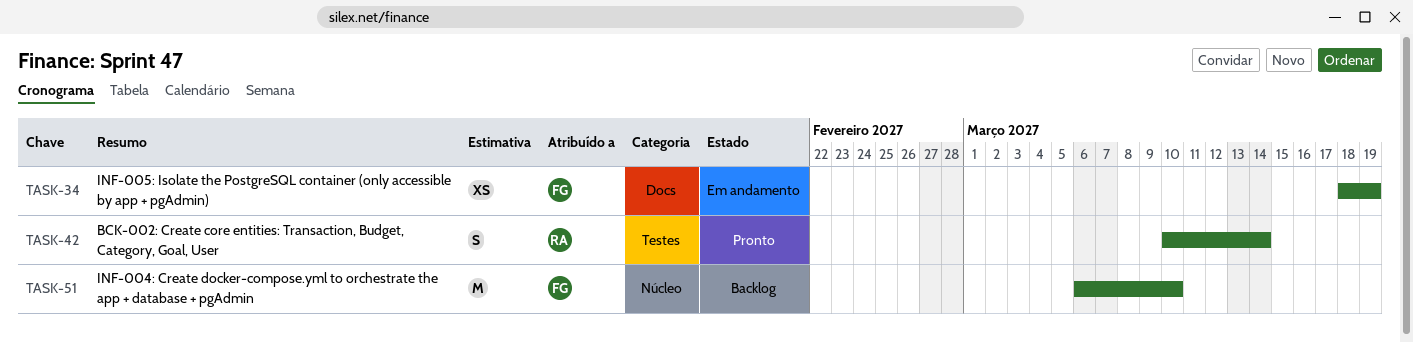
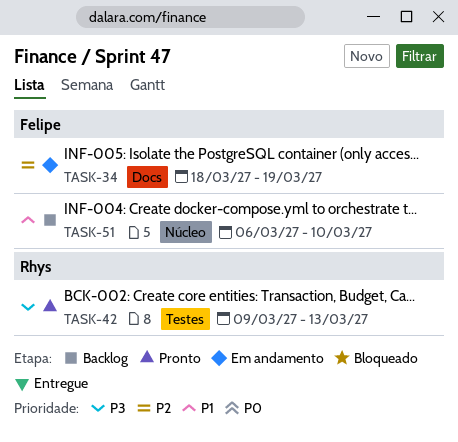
TASK-42, start: Mar 10 -> Mar 9
TASK-42, due: Mar 14 -> Mar 13

